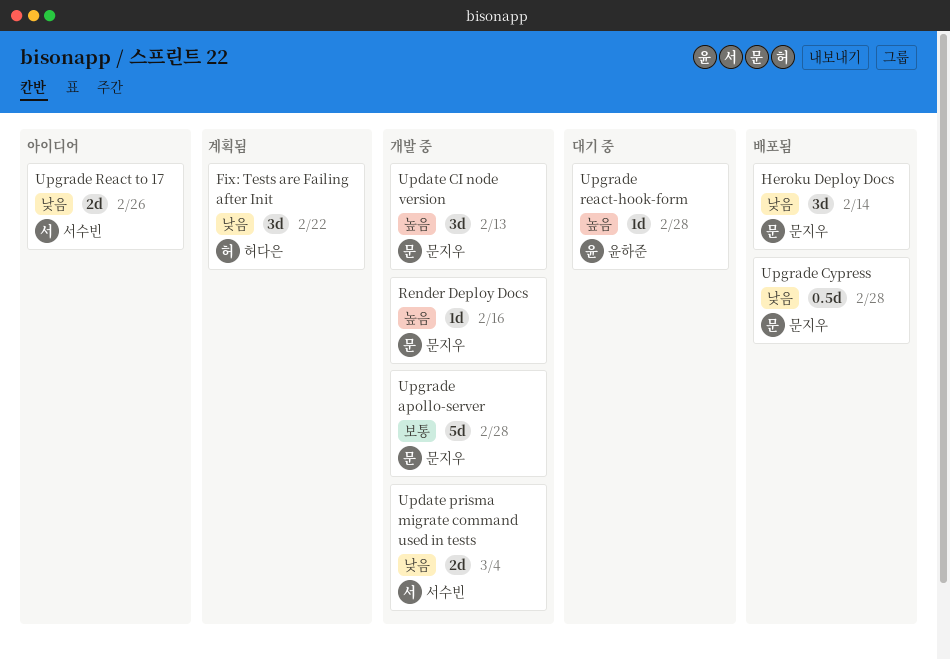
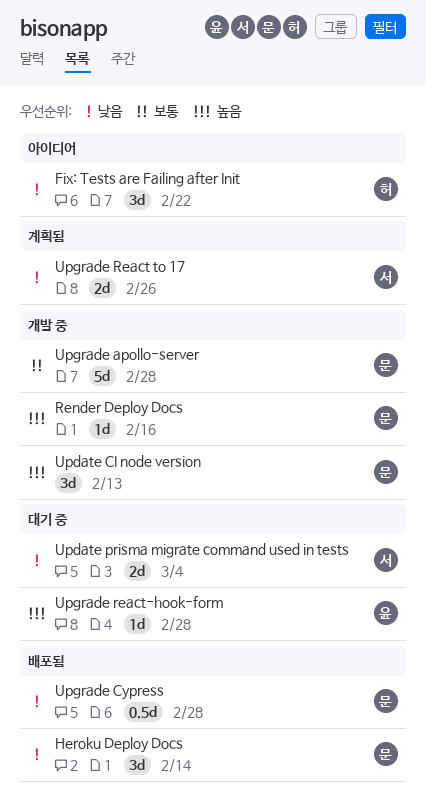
Fix: Tests are Failing after Init, status: 계획됨 -> 아이디어
Update prisma migrate command used in tests, status: 개발 중 -> 대기 중
Upgrade React to 17, status: 아이디어 -> 계획됨

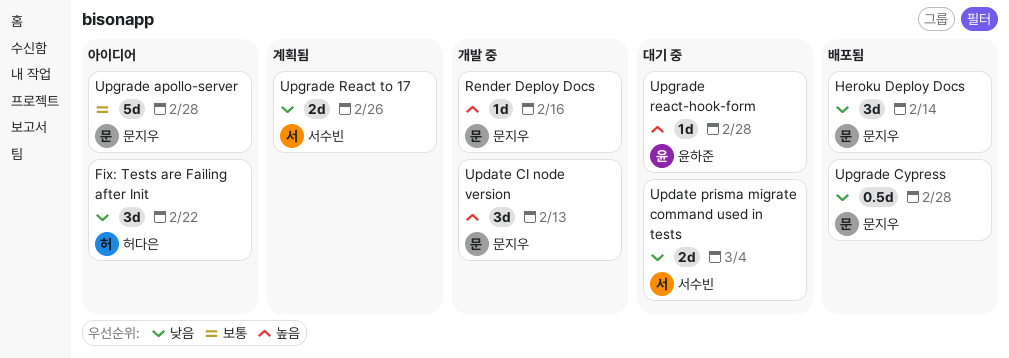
Upgrade apollo-server, status: 개발 중 -> 아이디어

